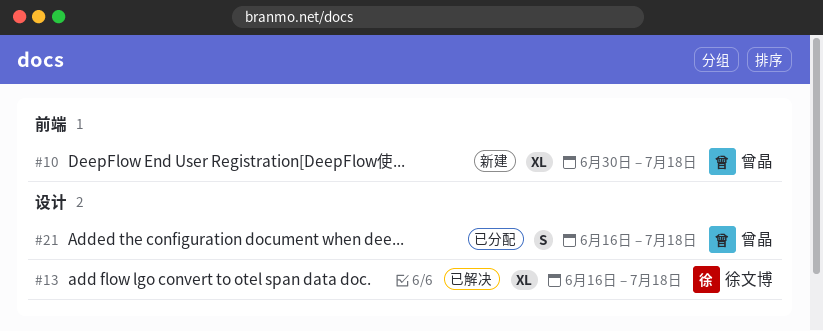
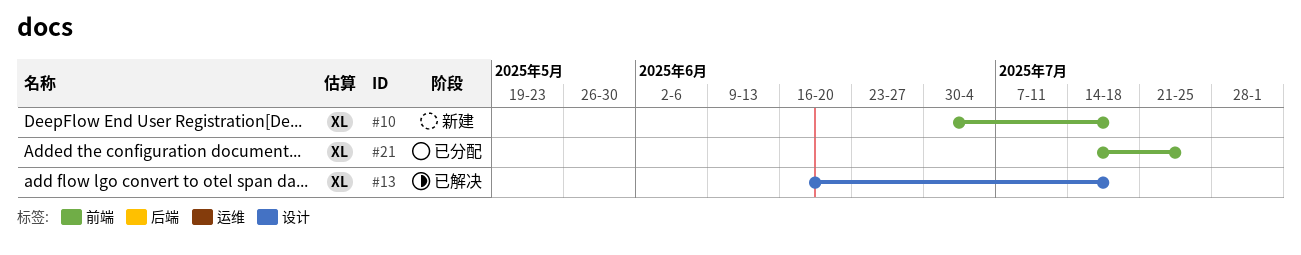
#21, label: 设计 -> 前端
#21, estimate: S -> XL
#21, start: Jun 16 -> Jul 14
#21, due: Jul 18 -> Jul 25

